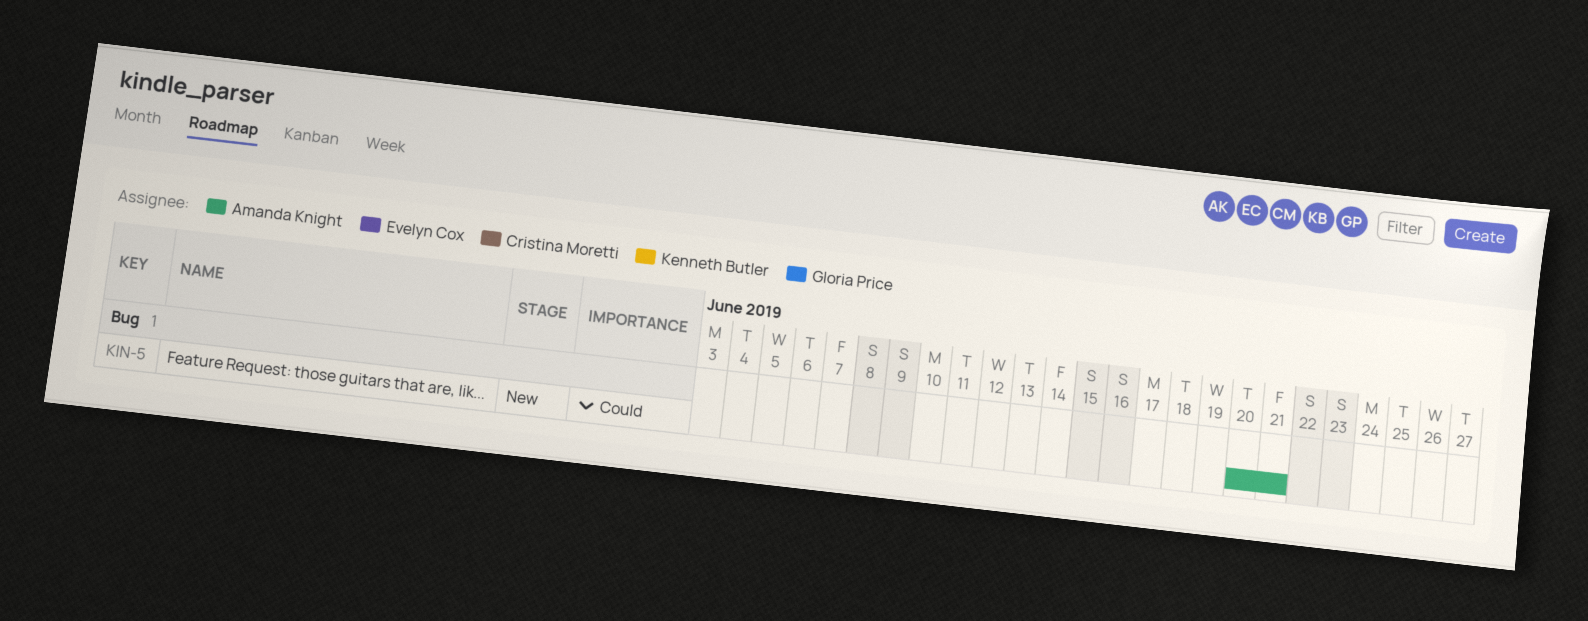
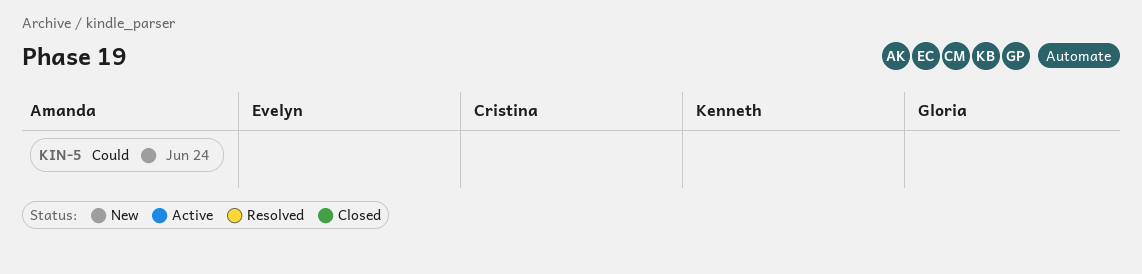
KIN-5, due: Jun 21 -> Jun 24

